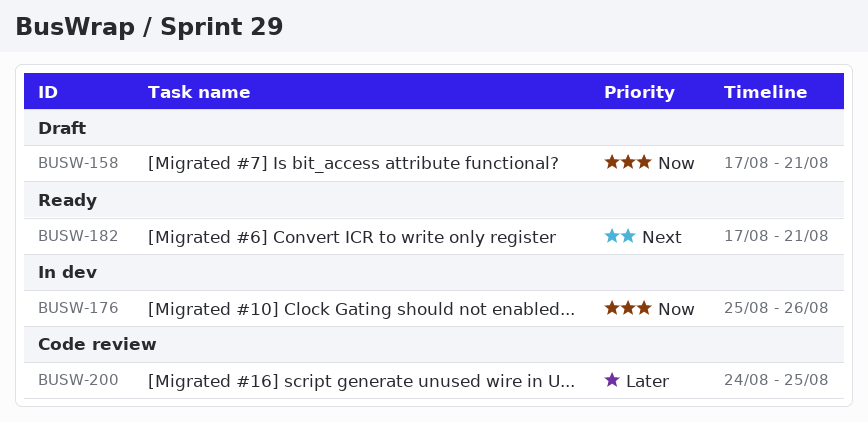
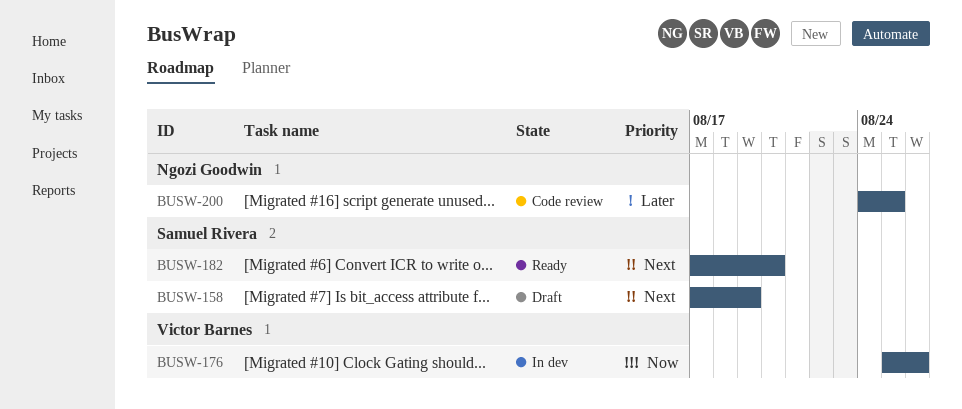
BUSW-158, priority: Now -> Next
BUSW-158, due: Aug 21 -> Aug 19
BUSW-182, due: Aug 21 -> Aug 20

